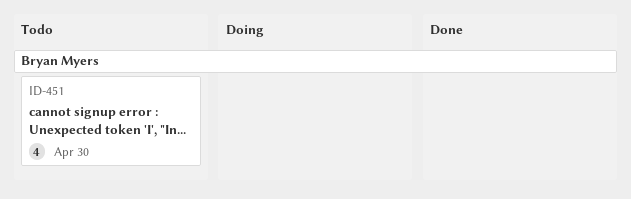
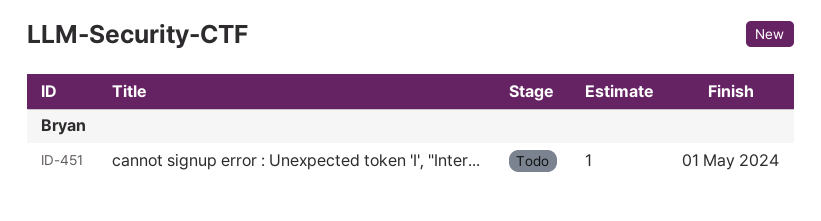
ID-451, estimate: 4 -> 1
ID-451, due: Apr 30 -> May 1

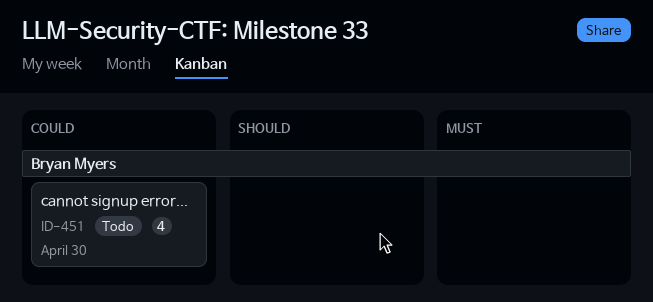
ID-451, estimate: 1 -> 4
ID-451, due: May 1 -> Apr 30

